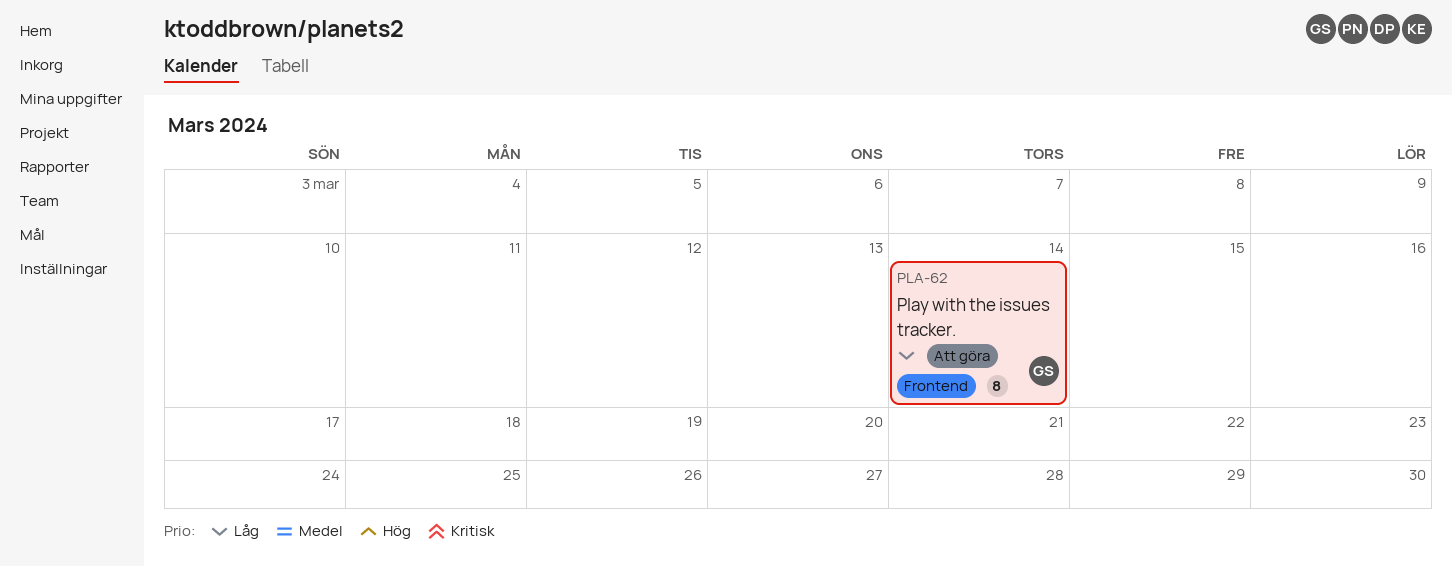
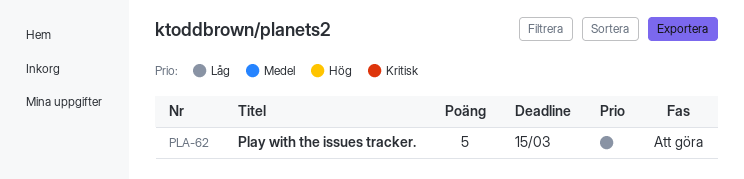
PLA-62, estimate: 8 -> 5
PLA-62, due: Mar 14 -> Mar 15

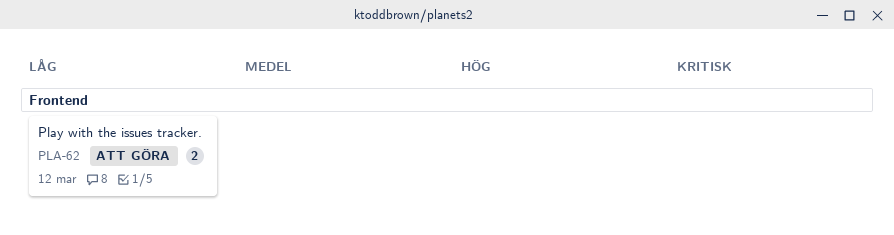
PLA-62, estimate: 5 -> 2
PLA-62, due: Mar 15 -> Mar 12

